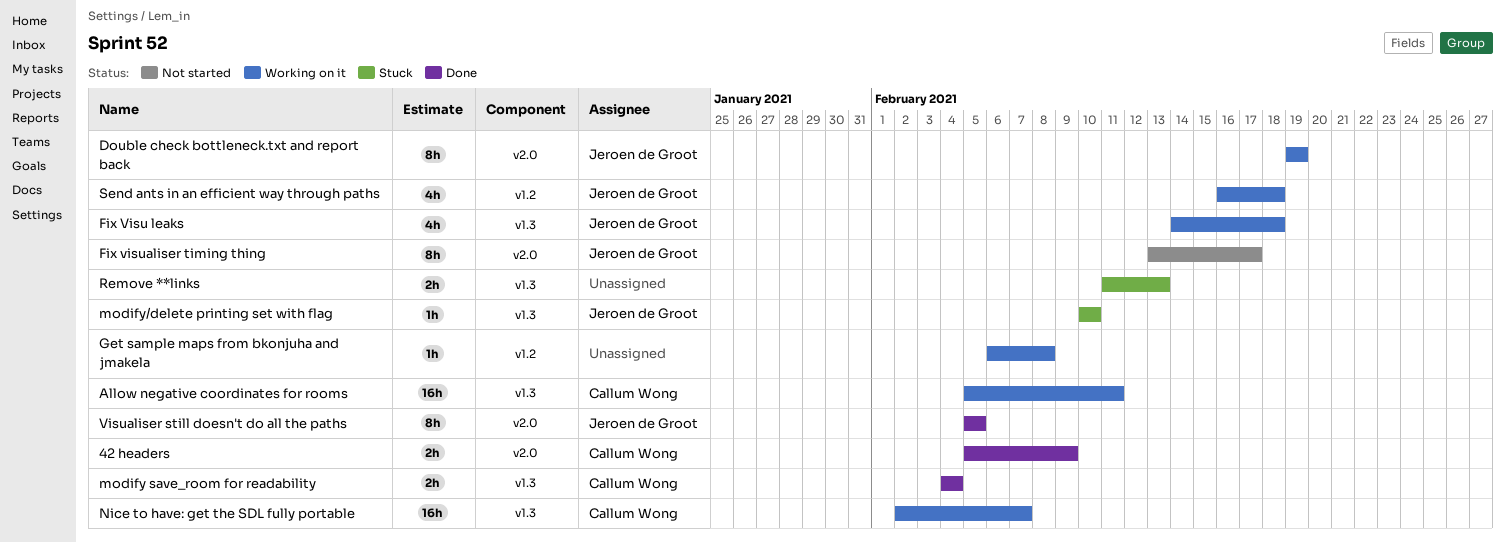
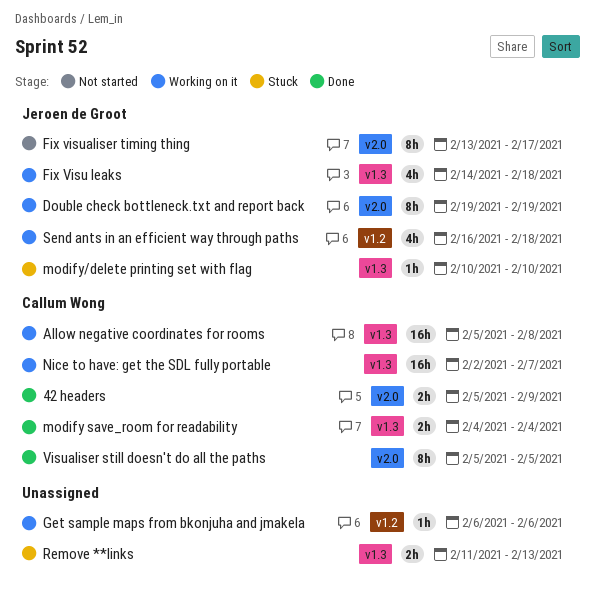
Allow negative coordinates for rooms, due: Feb 11 -> Feb 8
Get sample maps from bkonjuha and jmakela, due: Feb 8 -> Feb 6
Visualiser still doesn't do all the paths, owner: Jeroen de Groot -> Callum Wong

